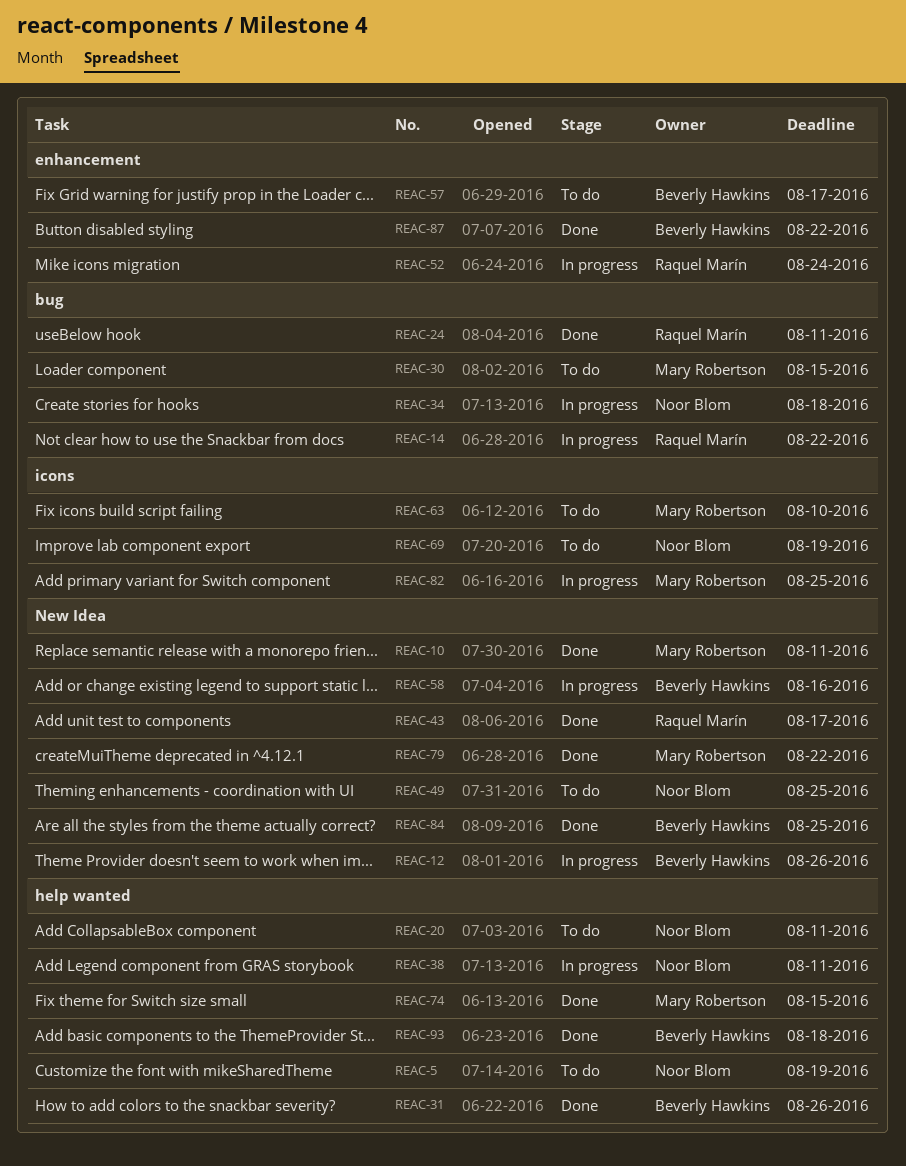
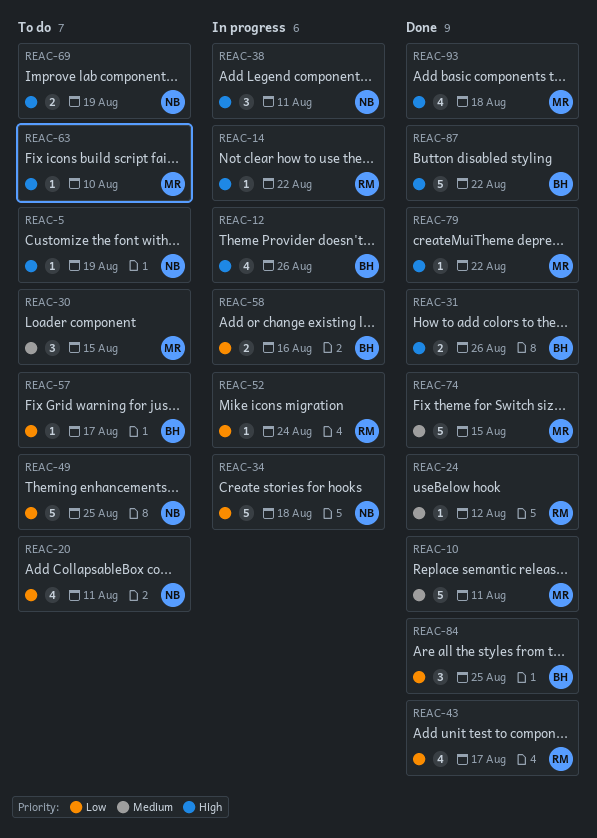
REAC-24, due: Aug 11 -> Aug 12
REAC-82: present -> none
REAC-93, owner: Beverly Hawkins -> Mary Robertson

